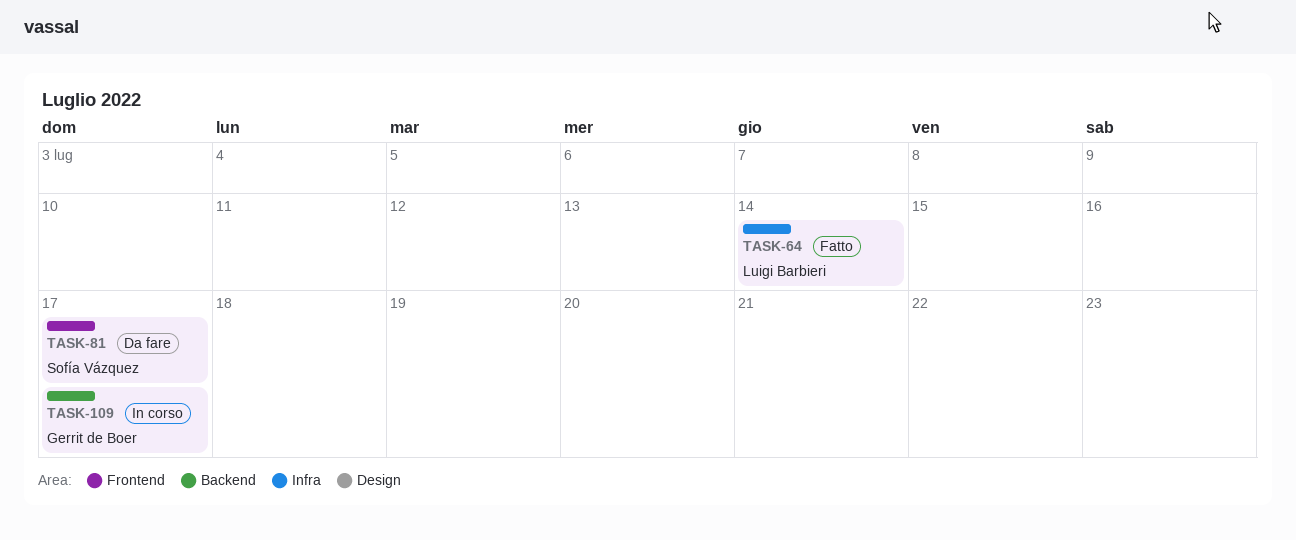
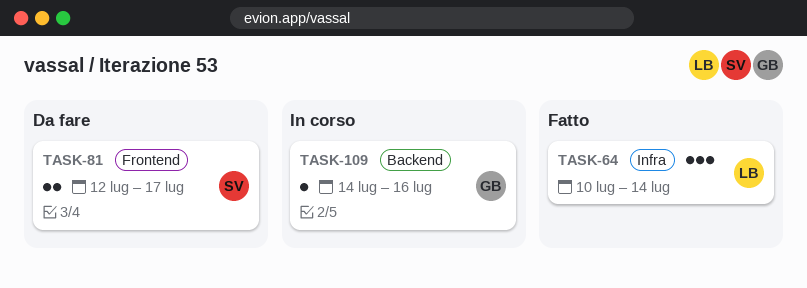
TASK-109, due: Jul 17 -> Jul 16

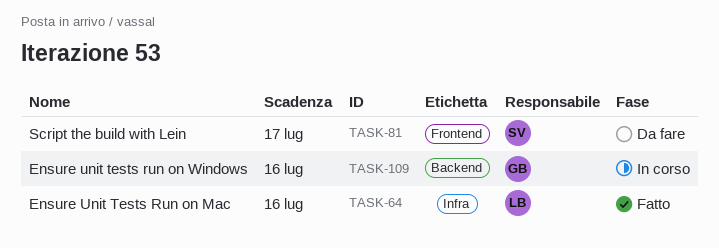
TASK-64, due: Jul 14 -> Jul 16

